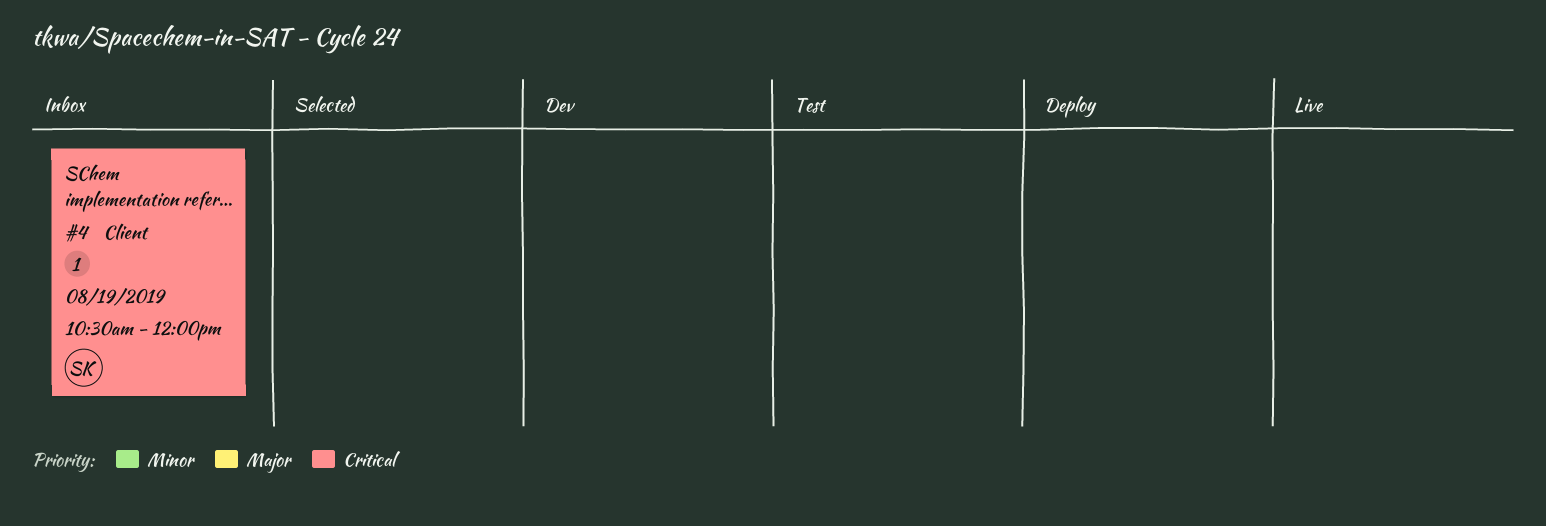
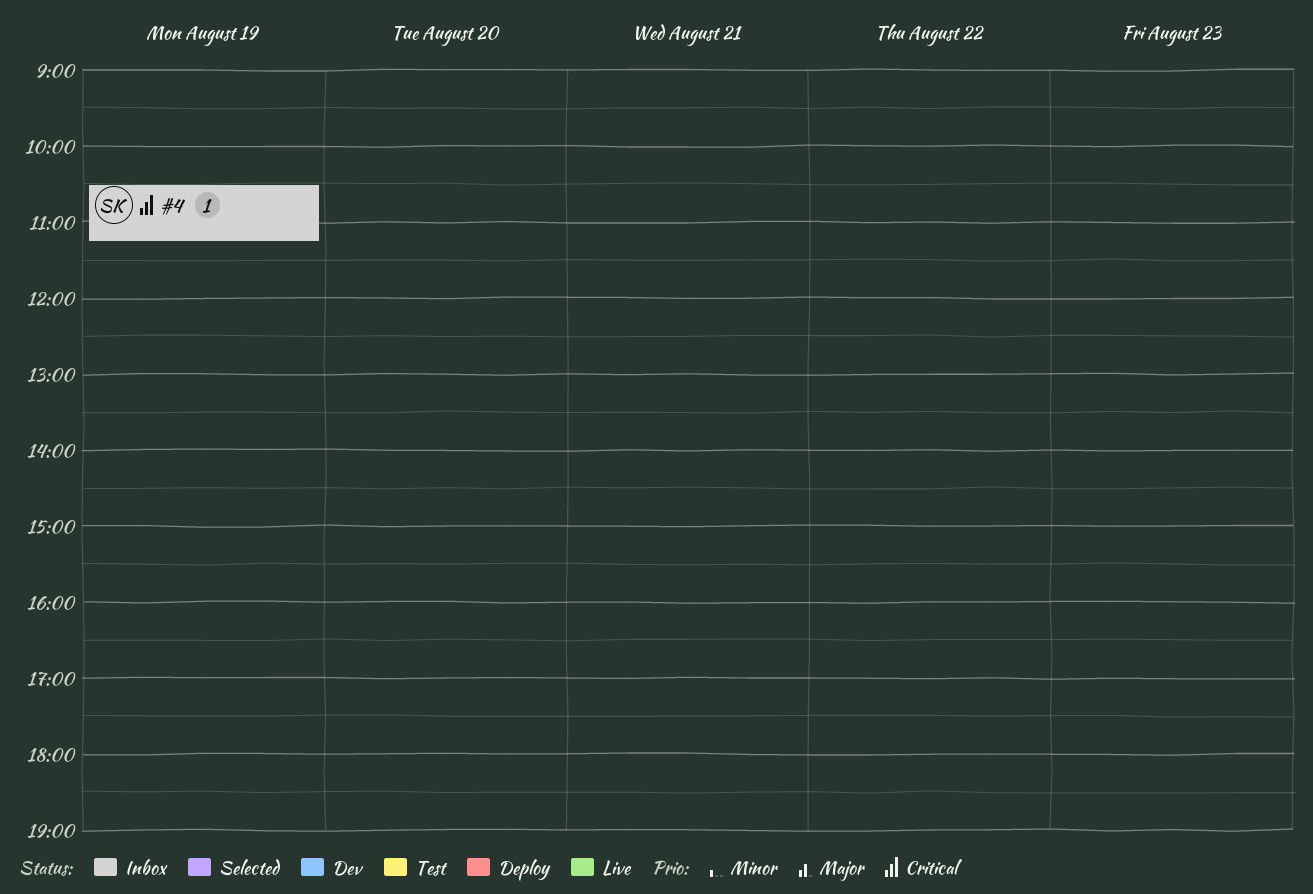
#4, ends: 12:00 -> 11:15

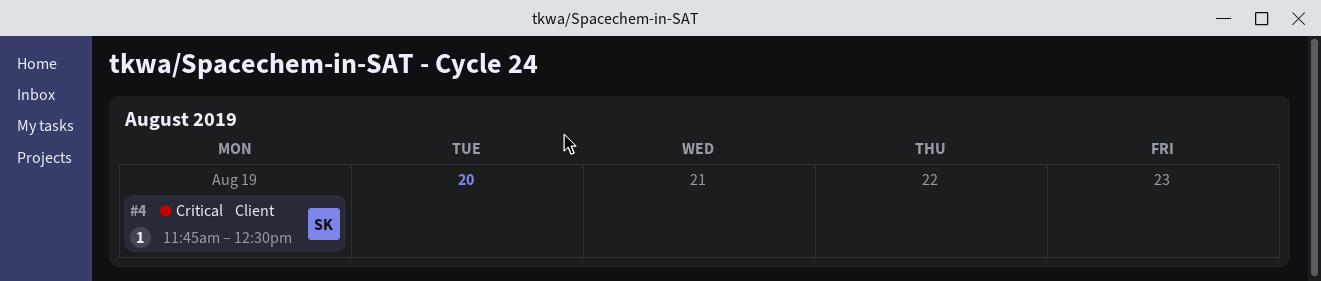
#4, begins: 10:30 -> 11:45
#4, ends: 11:15 -> 12:30

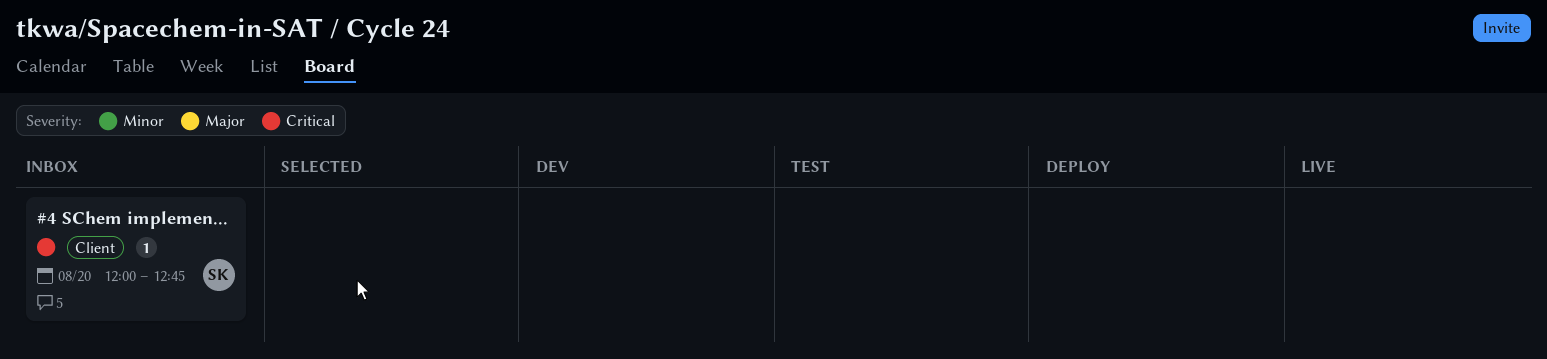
#4, day: Aug 19 -> Aug 20
#4, begins: 11:45 -> 12:00
#4, ends: 12:30 -> 12:45

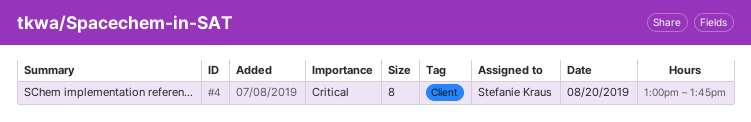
#4, estimate: 1 -> 8
#4, begins: 12:00 -> 13:00
#4, ends: 12:45 -> 13:45

